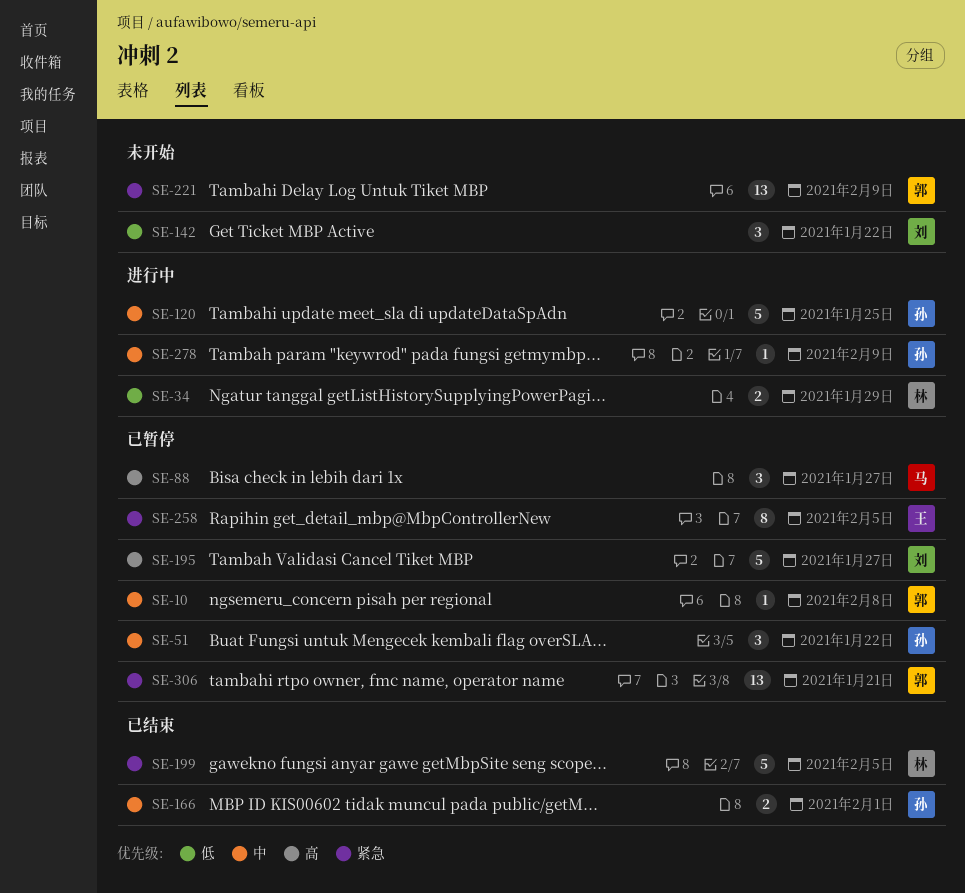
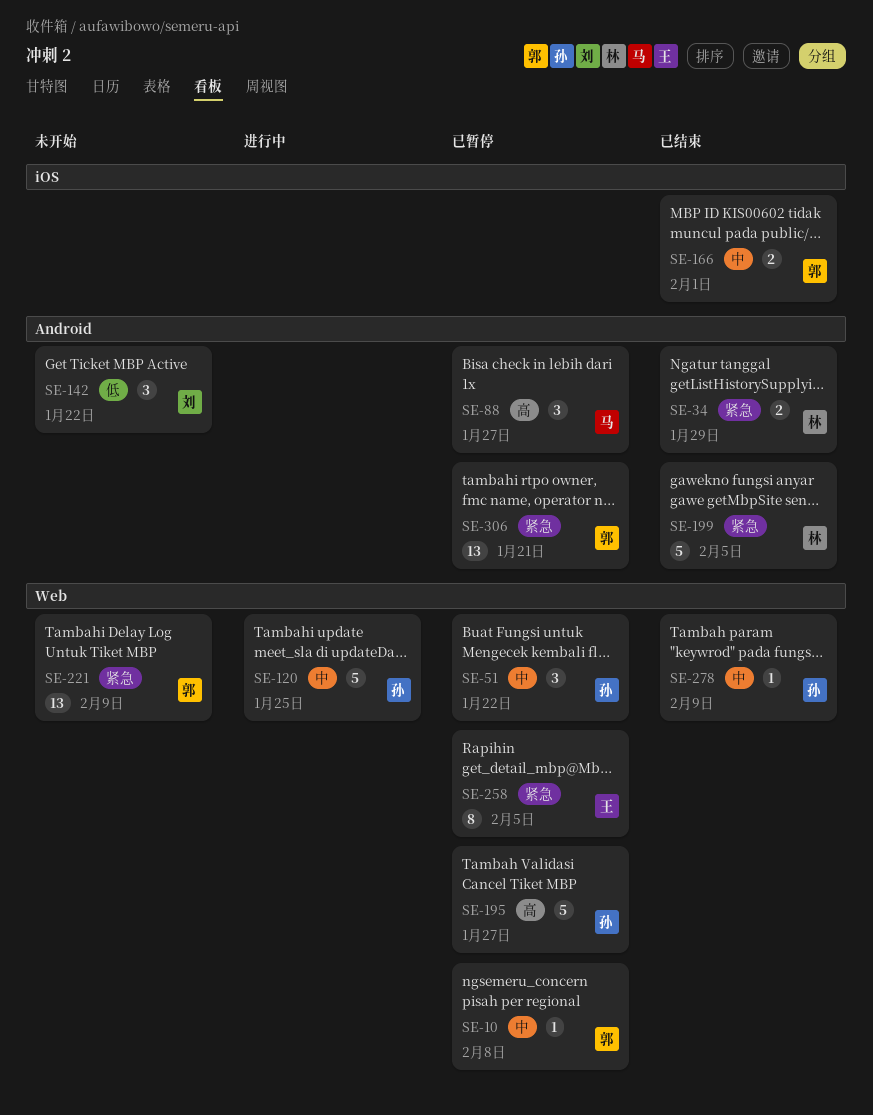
SE-34, status: 进行中 -> 已结束
SE-34, priority: 低 -> 紧急
SE-166, owner: 孙 -> 郭
SE-195, owner: 刘 -> 孙
SE-278, status: 进行中 -> 已结束

